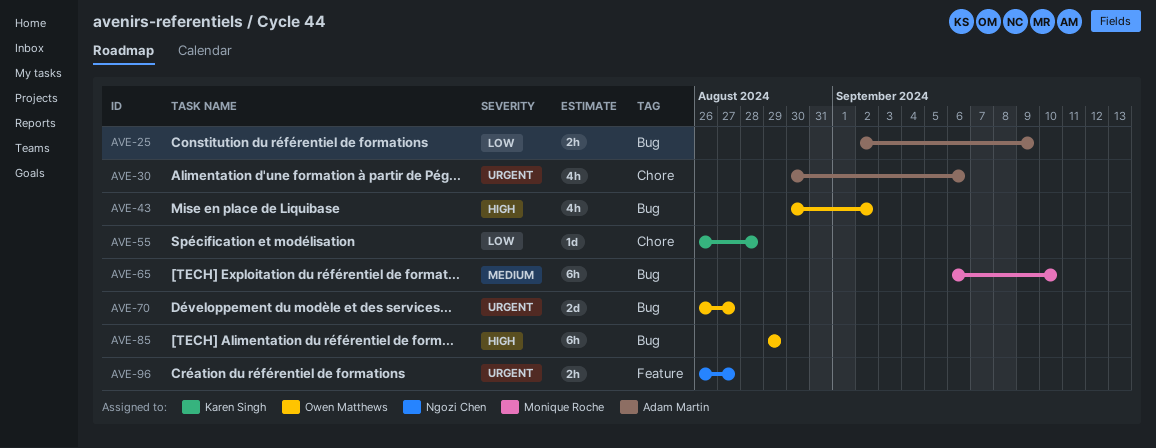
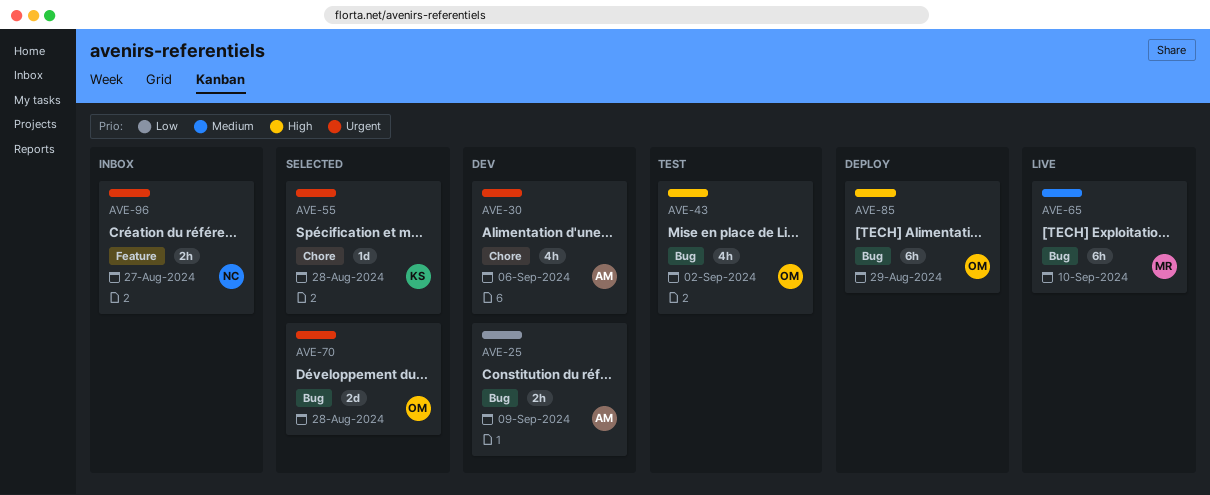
AVE-55, priority: Low -> Urgent
AVE-70, due: Aug 27 -> Aug 28

